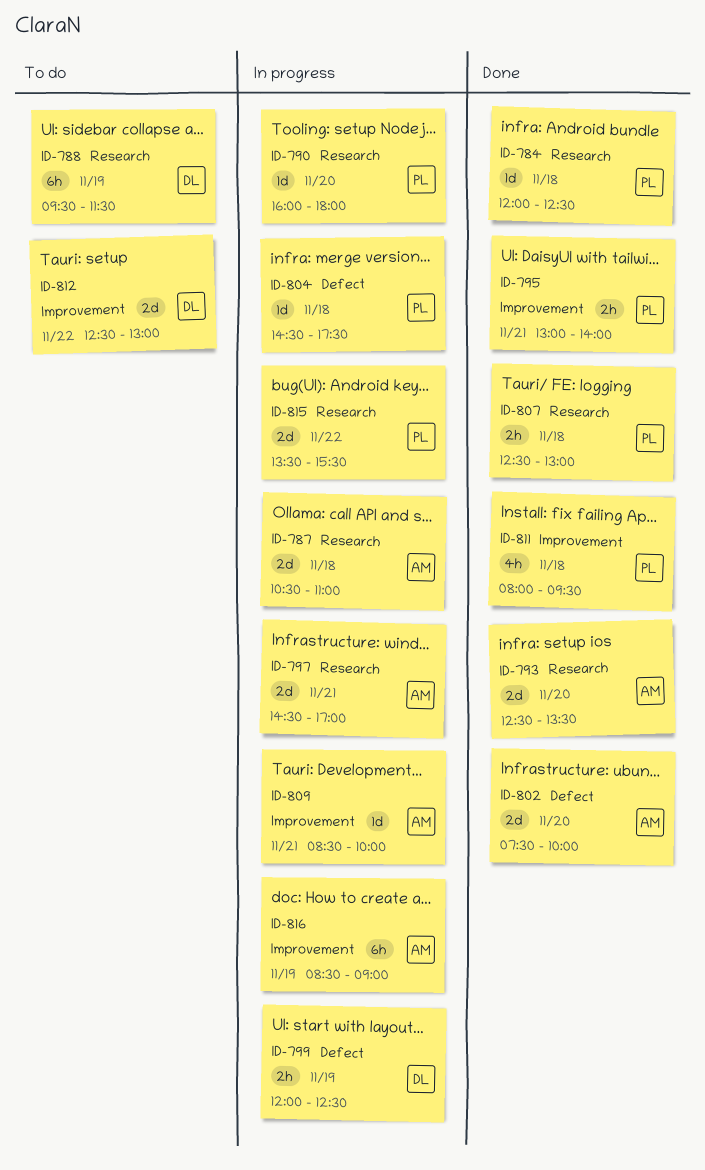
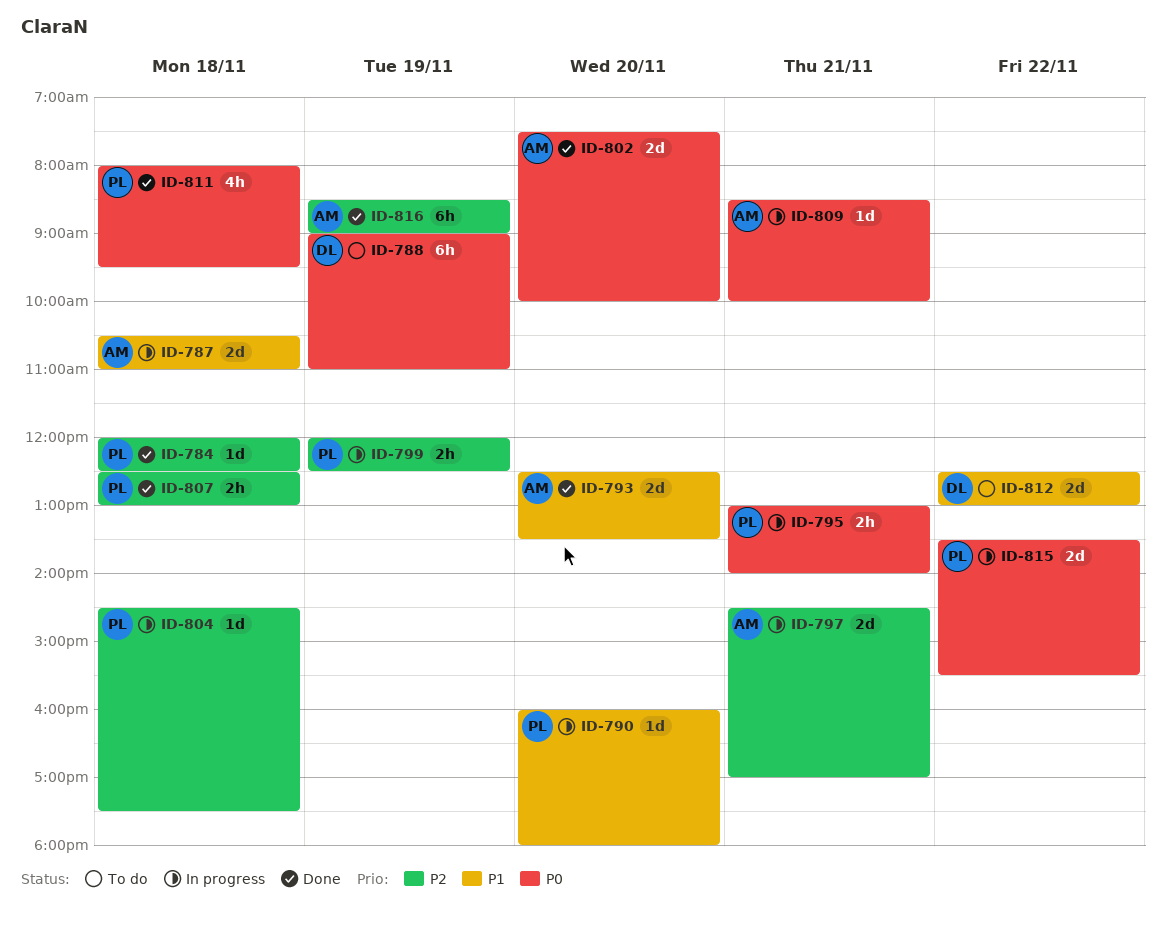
ID-788, begins: 09:30 -> 09:00
ID-788, ends: 11:30 -> 11:00
ID-795, status: Done -> In progress
ID-799, owner: DL -> PL
ID-816, status: In progress -> Done

